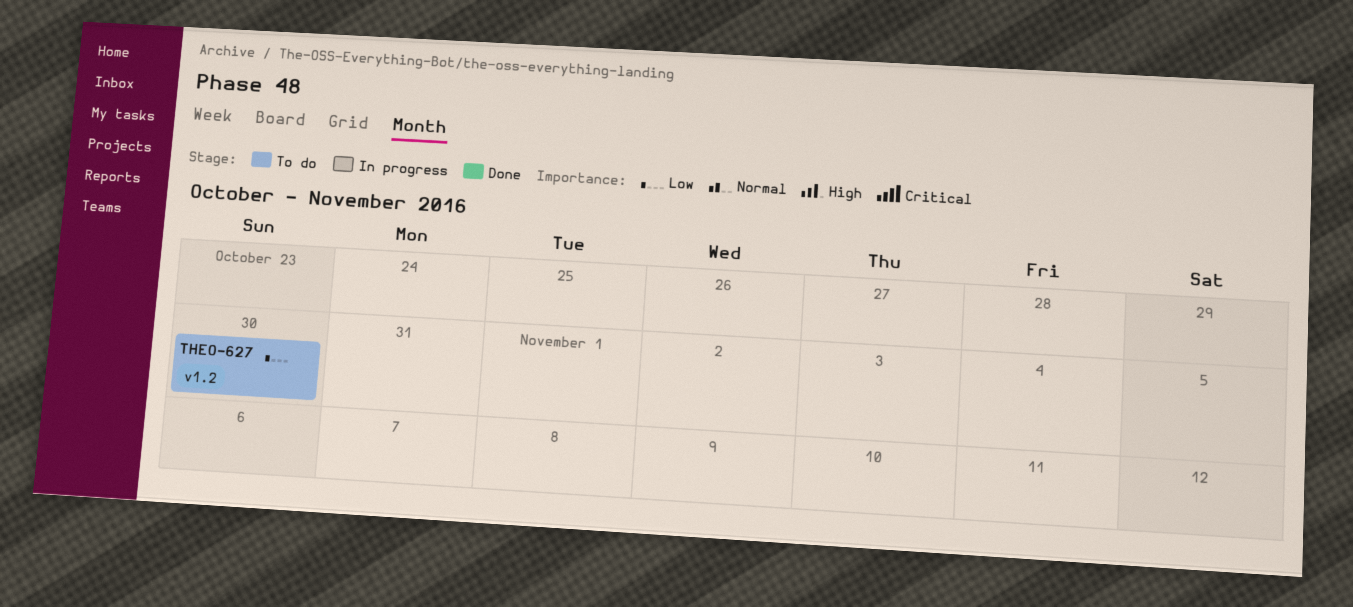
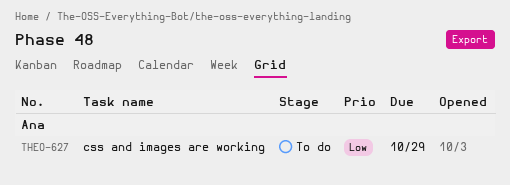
THEO-627, due: Oct 30 -> Oct 29

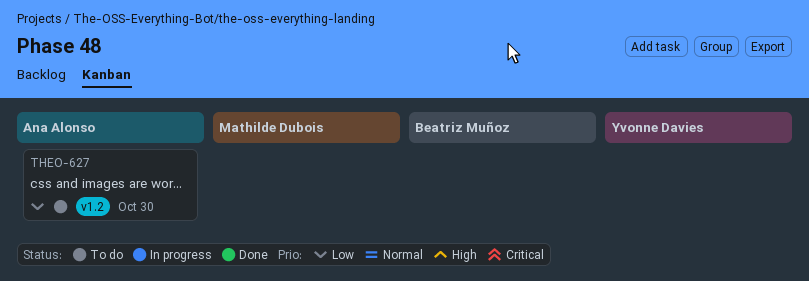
THEO-627, due: Oct 29 -> Oct 30

